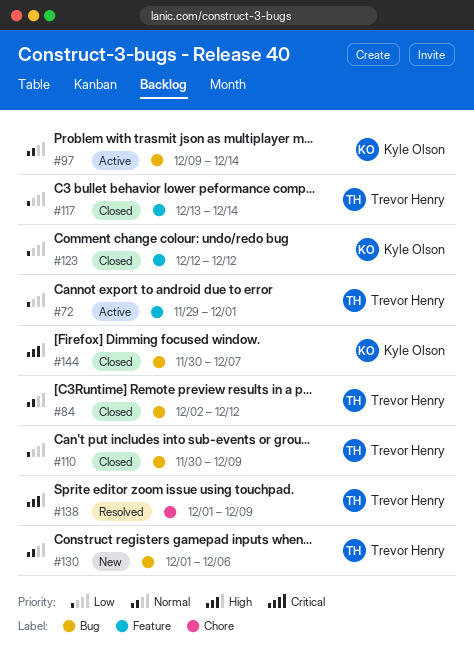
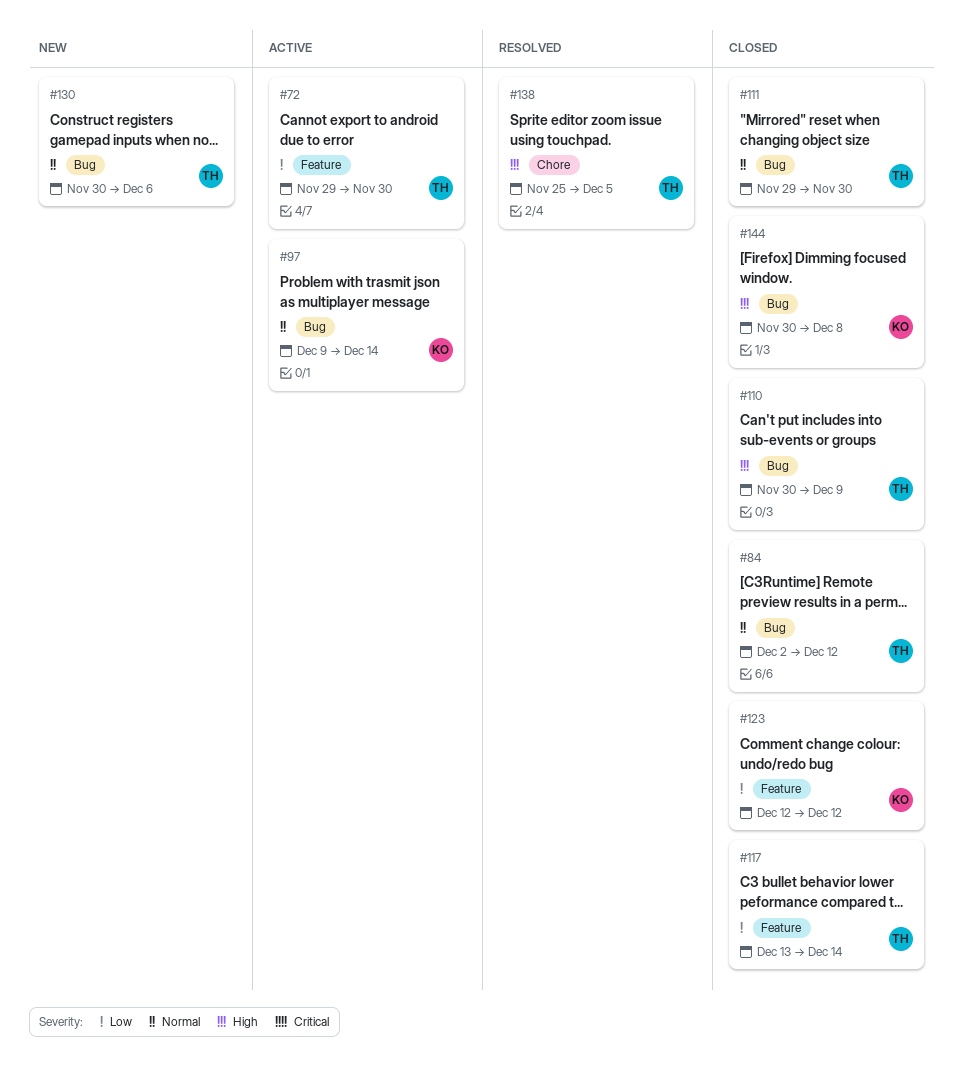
#72, due: Dec 1 -> Nov 30
#110, priority: Low -> High
#111: none -> present
#130, start: Dec 1 -> Nov 30
#138, start: Dec 1 -> Nov 25
#138, due: Dec 9 -> Dec 5
#144, due: Dec 7 -> Dec 8

